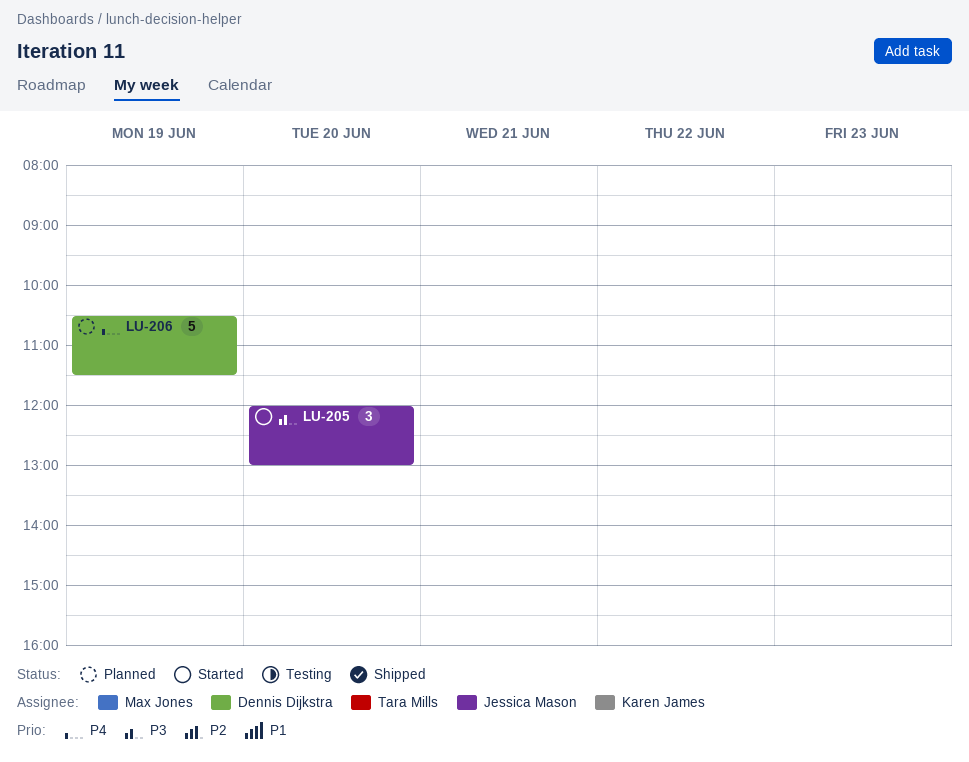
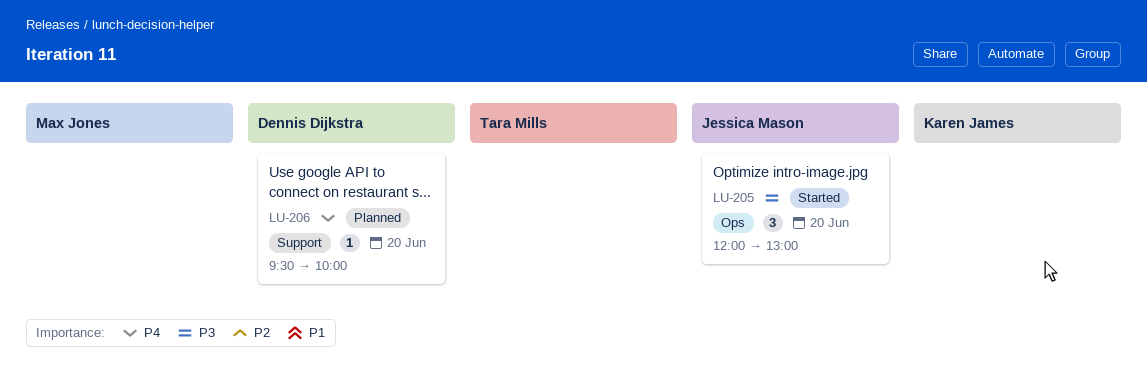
LU-206, estimate: 5 -> 1
LU-206, day: Jun 19 -> Jun 20
LU-206, begins: 10:30 -> 09:30
LU-206, ends: 11:30 -> 10:00

